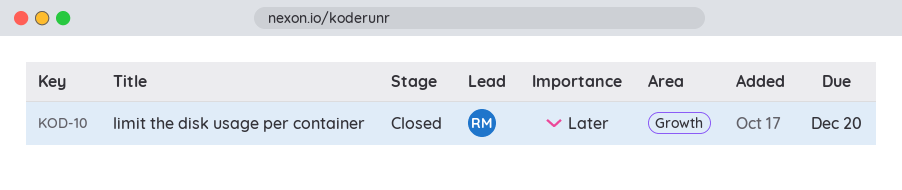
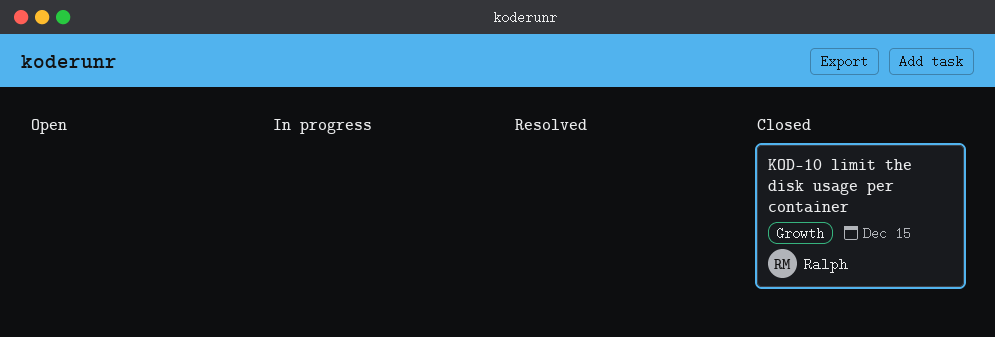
KOD-10, due: Dec 20 -> Dec 15

